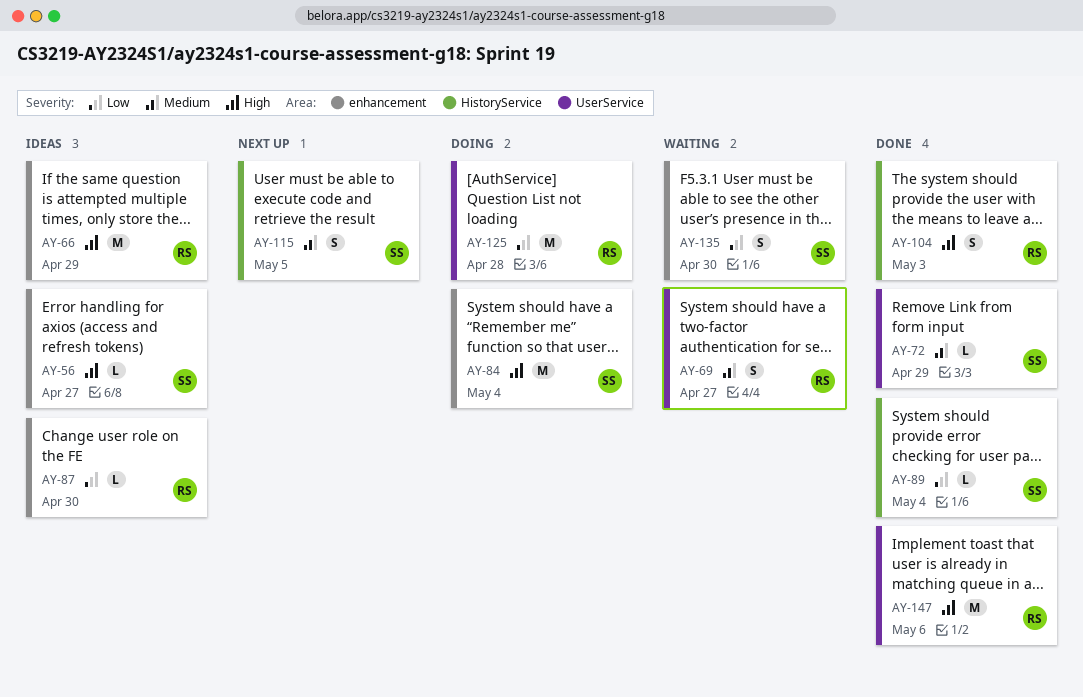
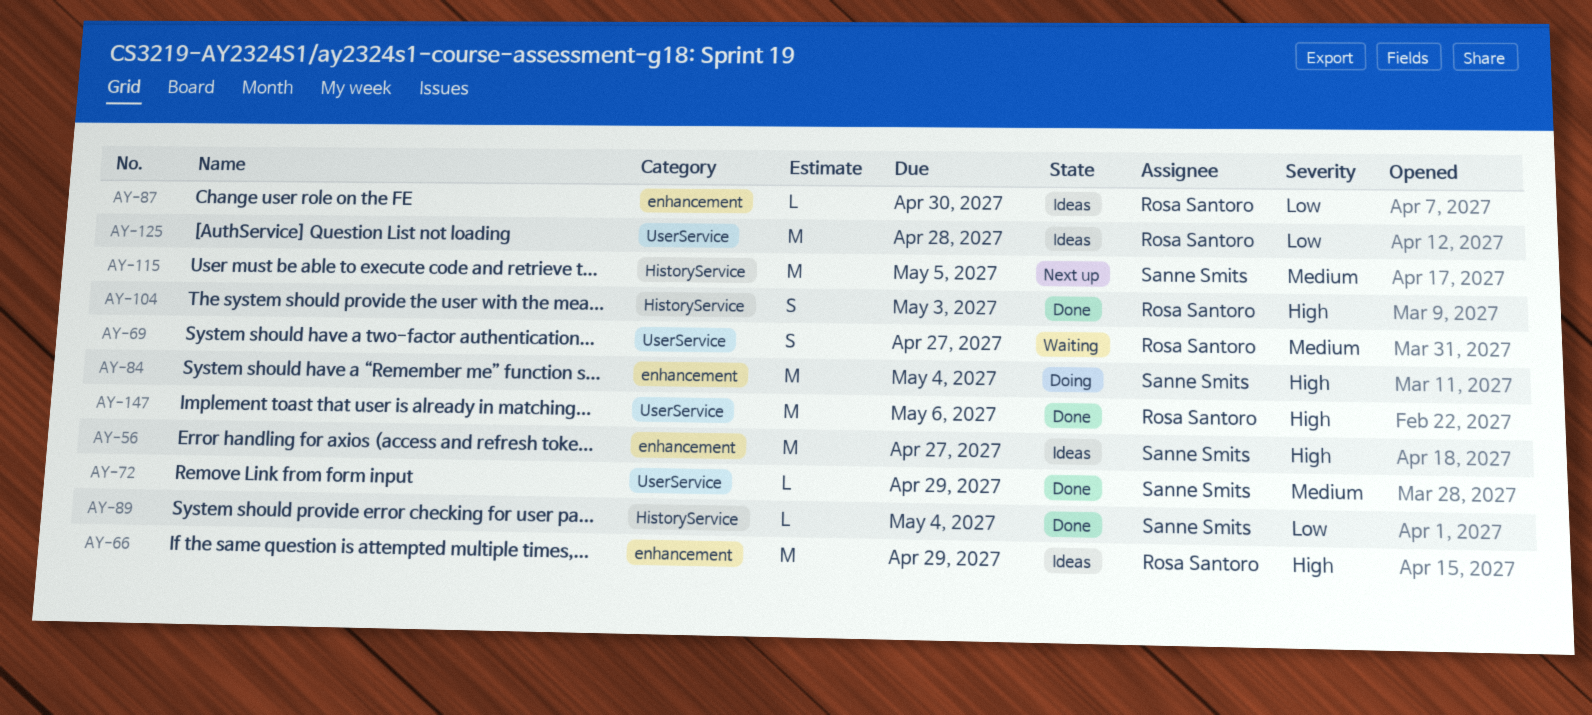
AY-56, estimate: L -> M
AY-115, estimate: S -> M
AY-125, status: Doing -> Ideas
AY-135: present -> none

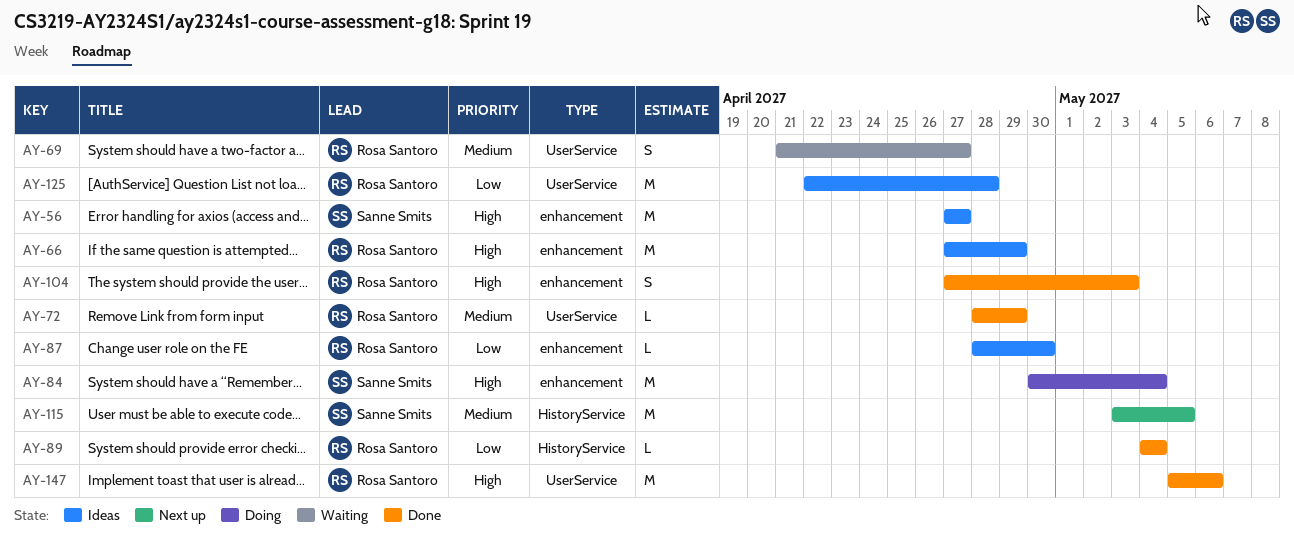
AY-72, owner: Sanne Smits -> Rosa Santoro
AY-89, owner: Sanne Smits -> Rosa Santoro
AY-104, label: HistoryService -> enhancement

